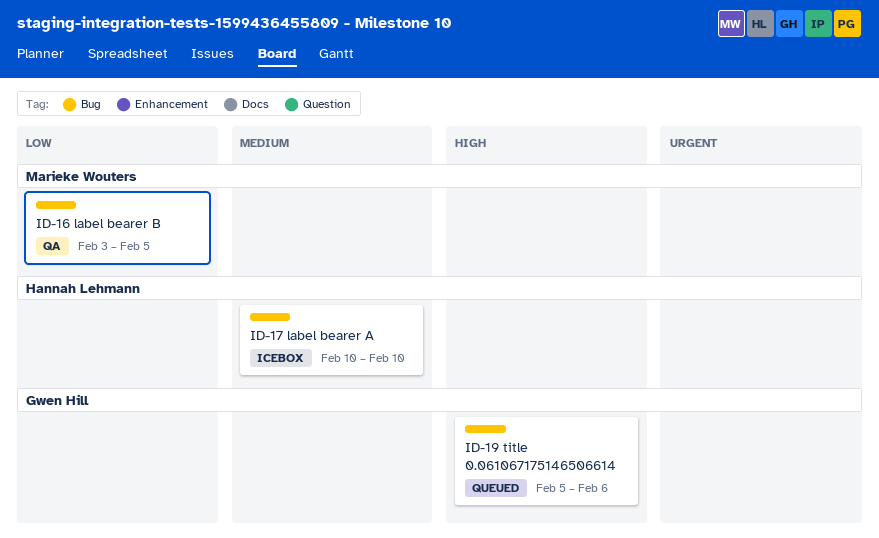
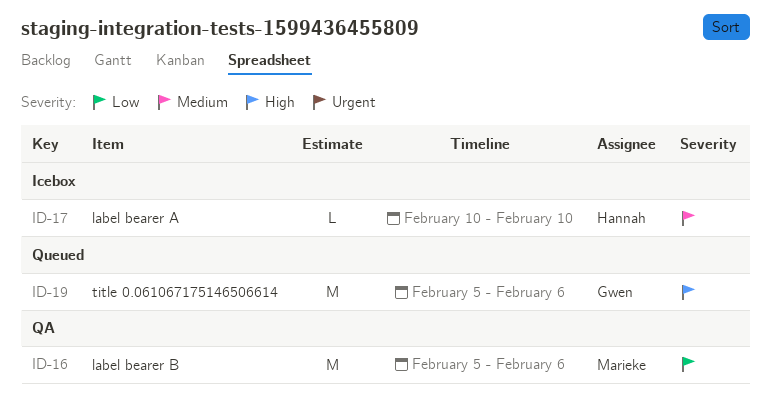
ID-16, start: Feb 3 -> Feb 5
ID-16, due: Feb 5 -> Feb 6

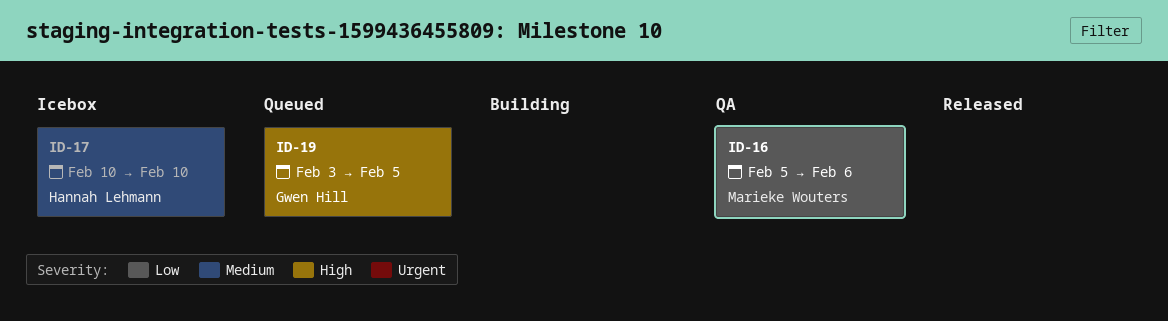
ID-19, start: Feb 5 -> Feb 3
ID-19, due: Feb 6 -> Feb 5

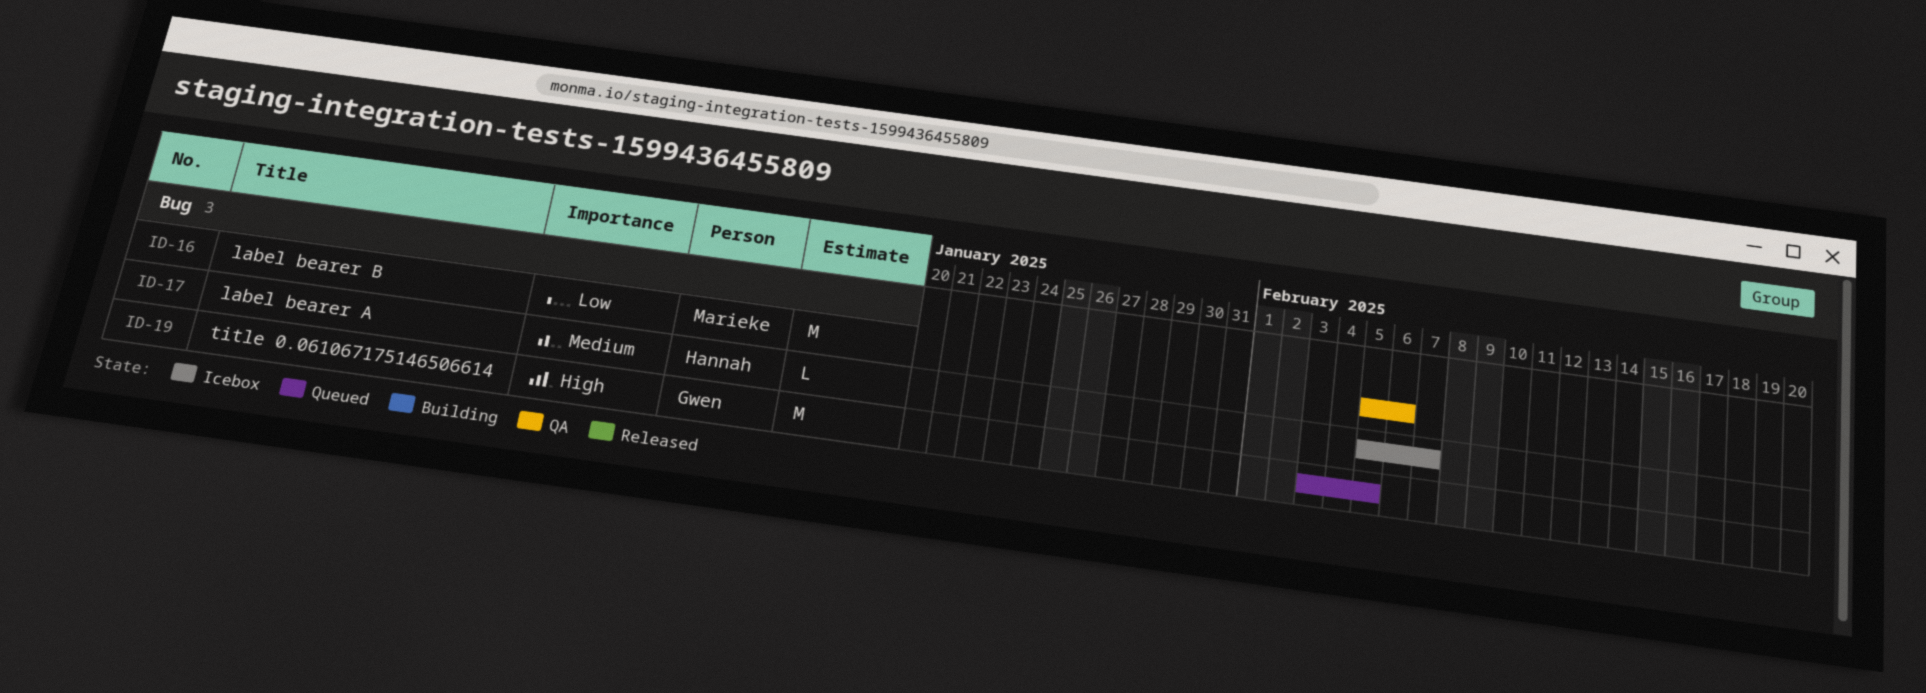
ID-17, start: Feb 10 -> Feb 5
ID-17, due: Feb 10 -> Feb 7

